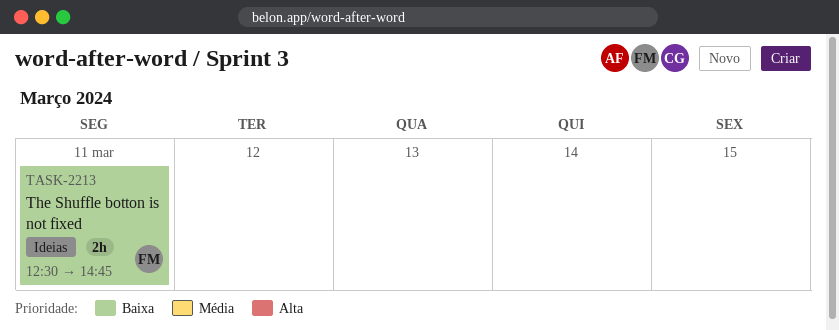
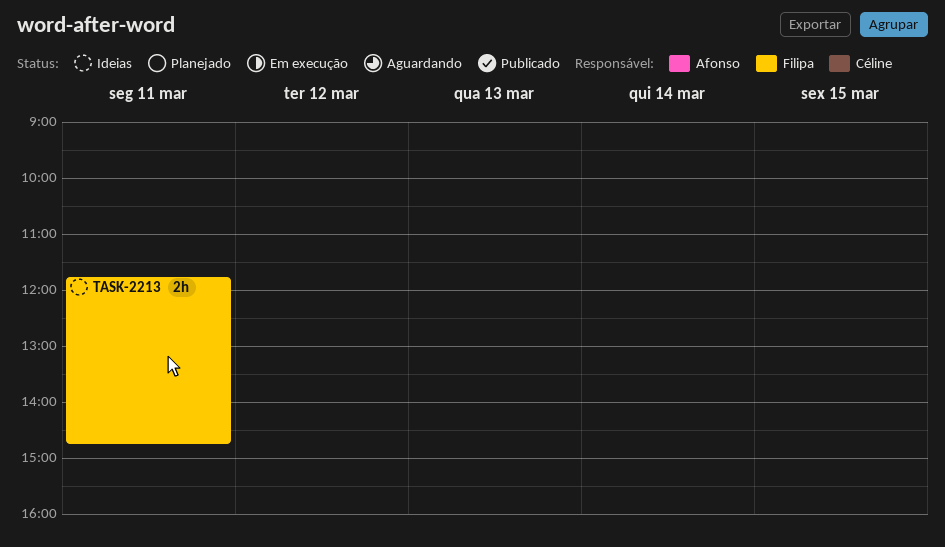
TASK-2213, begins: 12:30 -> 11:45

